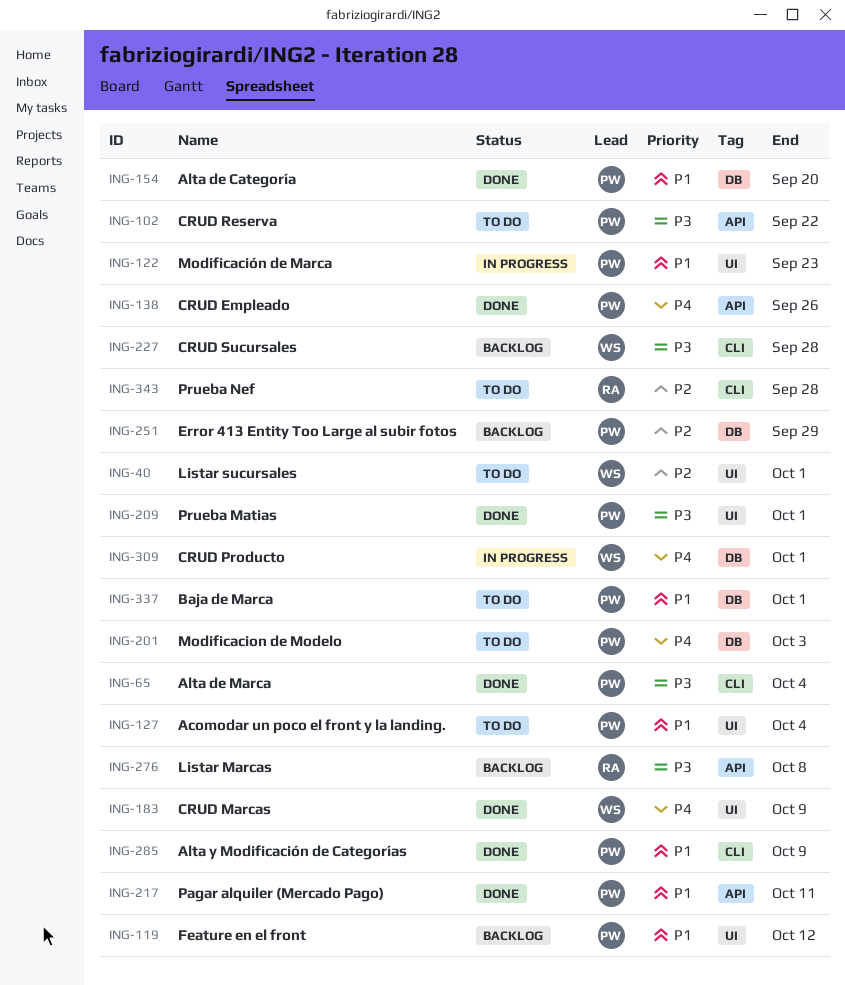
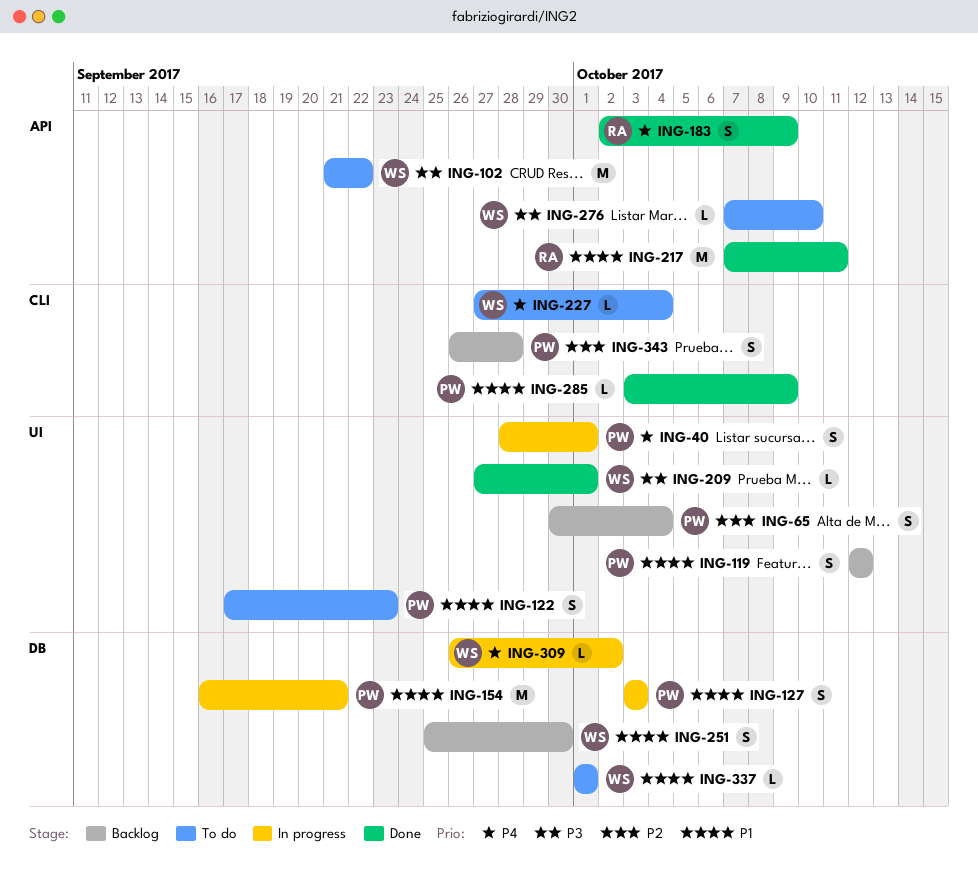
ING-40, status: To do -> In progress
ING-40, owner: WS -> PW
ING-40, priority: P2 -> P4
ING-65, status: Done -> Backlog
ING-65, priority: P3 -> P2
ING-65, label: CLI -> UI
ING-102, owner: PW -> WS
ING-122, status: In progress -> To do
ING-127, status: To do -> In progress
ING-127, label: UI -> DB
ING-127, due: Oct 4 -> Oct 3
ING-138: present -> none
ING-154, status: Done -> In progress
ING-154, due: Sep 20 -> Sep 21
ING-183, owner: WS -> RA
ING-183, label: UI -> API
ING-201: present -> none
ING-209, owner: PW -> WS
ING-217, owner: PW -> RA
ING-227, status: Backlog -> To do
ING-227, priority: P3 -> P4
ING-227, due: Sep 28 -> Oct 4
ING-251, owner: PW -> WS
ING-251, priority: P2 -> P1
ING-251, due: Sep 29 -> Sep 30
ING-276, status: Backlog -> To do
ING-276, owner: RA -> WS
ING-276, due: Oct 8 -> Oct 10
ING-309, due: Oct 1 -> Oct 2
ING-337, owner: PW -> WS
ING-343, status: To do -> Backlog
ING-343, owner: RA -> PW

